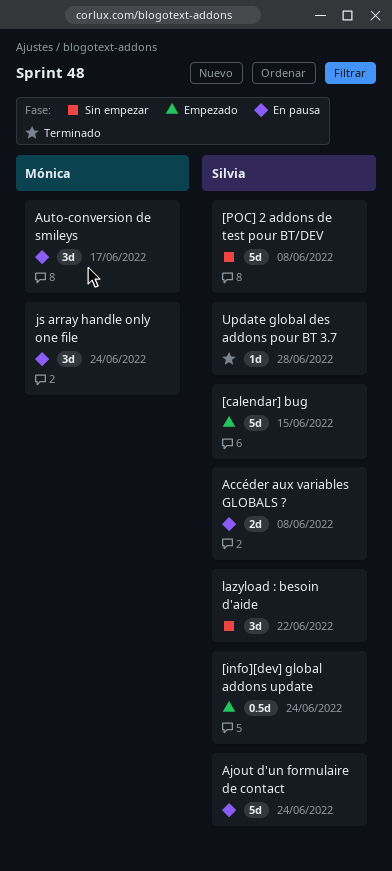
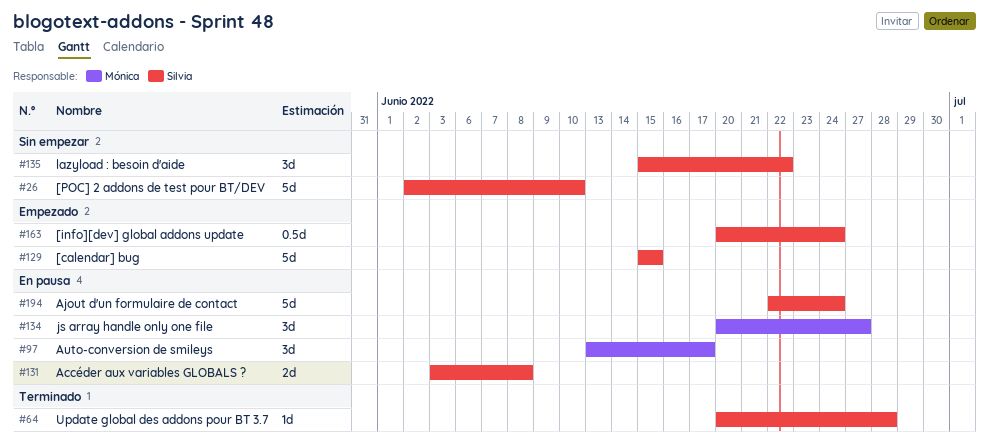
[POC] 2 addons de test pour BT/DEV, due: Jun 8 -> Jun 10
js array handle only one file, due: Jun 24 -> Jun 27

